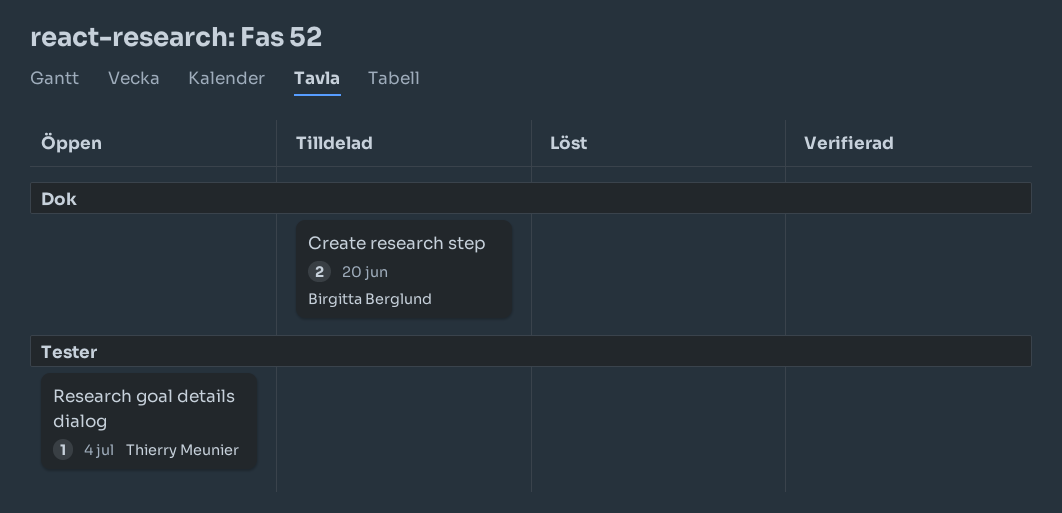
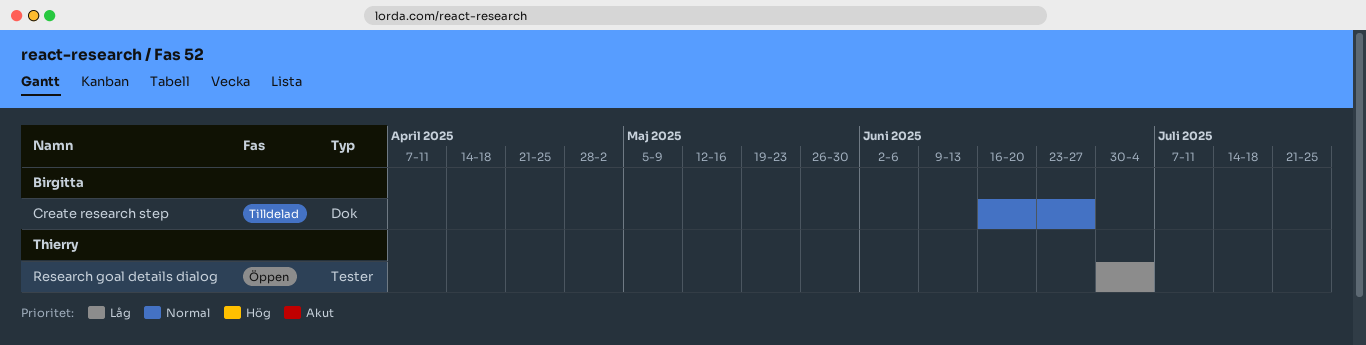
Create research step, due: Jun 20 -> Jun 27

